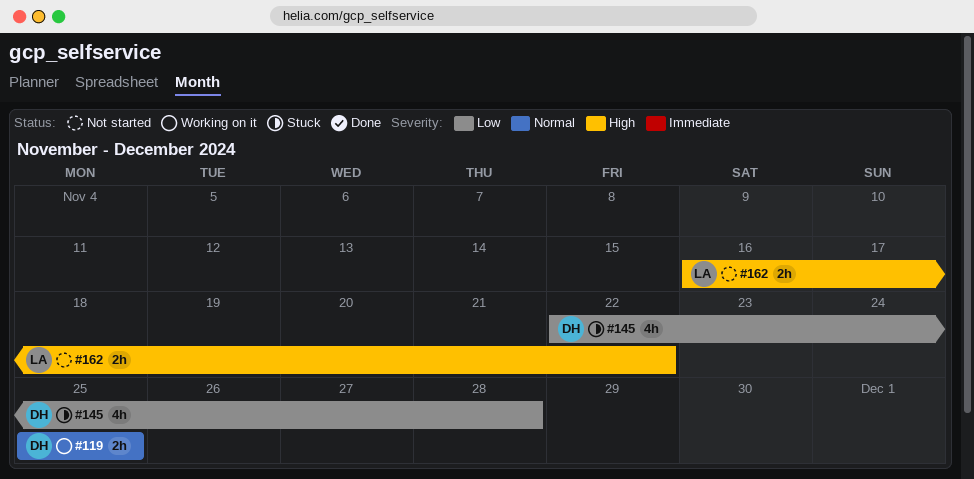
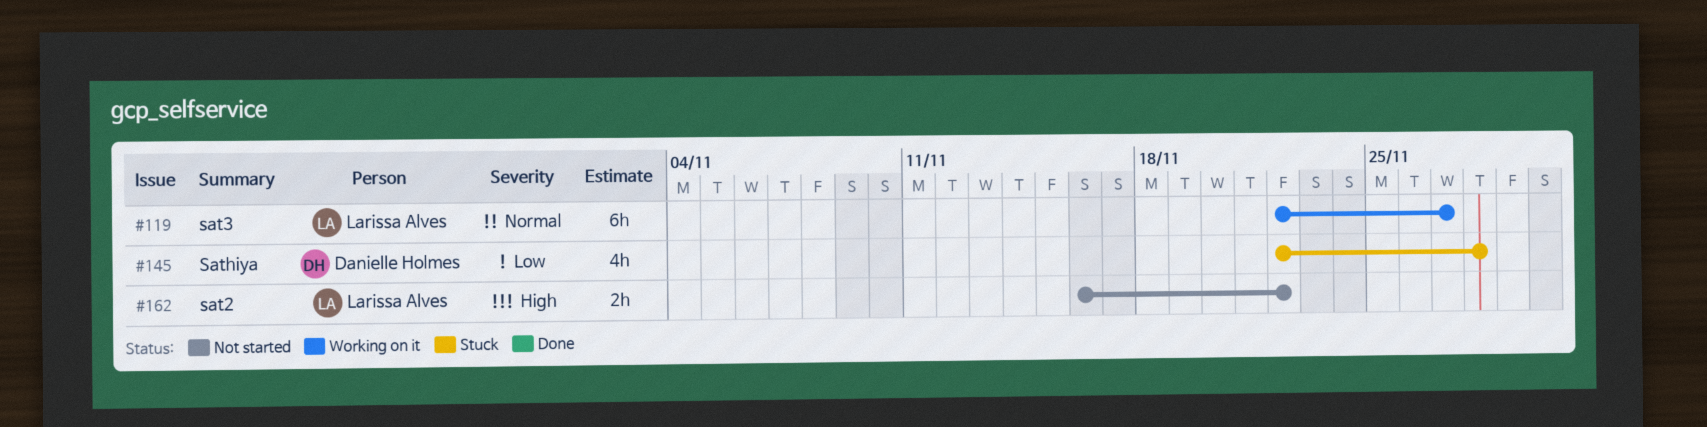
#119, owner: Danielle Holmes -> Larissa Alves
#119, estimate: 2h -> 6h
#119, start: Nov 25 -> Nov 22
#119, due: Nov 25 -> Nov 27

